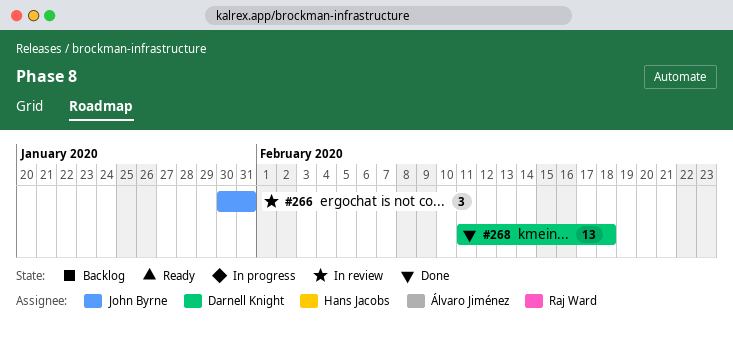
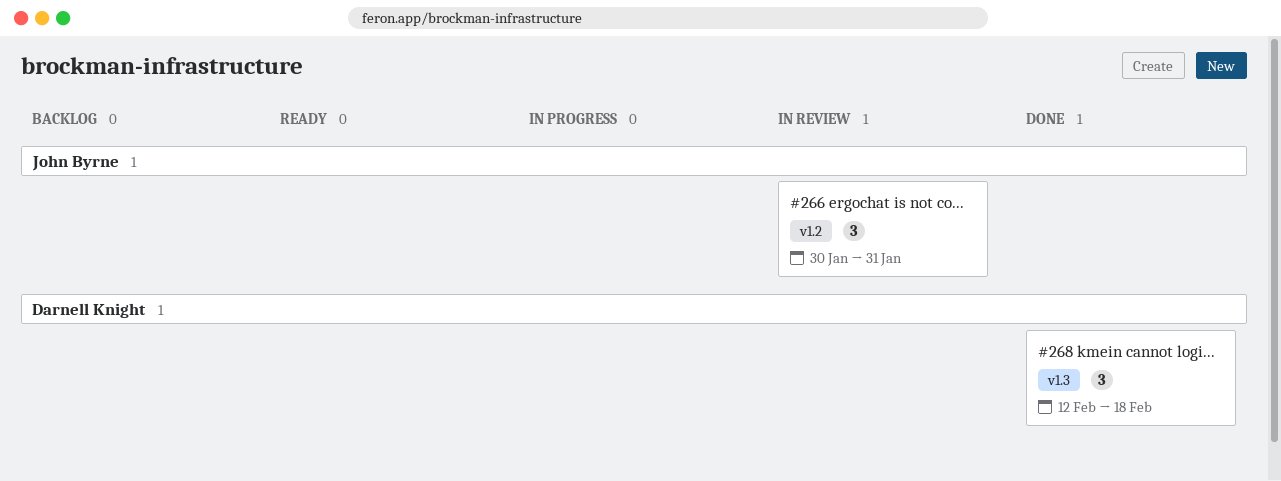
#268, estimate: 13 -> 3
#268, start: Feb 11 -> Feb 12

